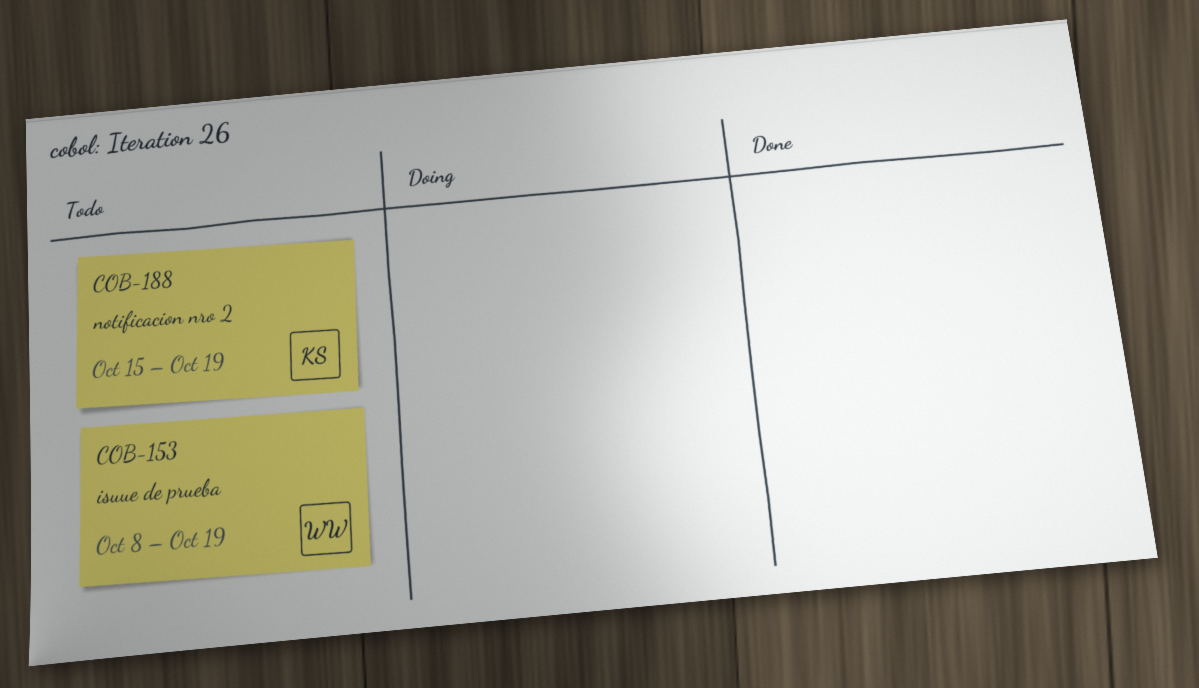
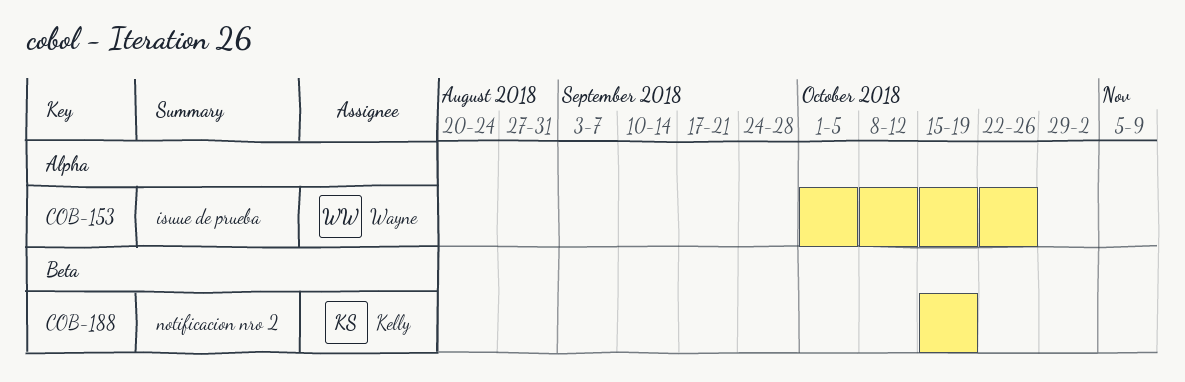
COB-153, start: Oct 8 -> Oct 1
COB-153, due: Oct 19 -> Oct 26

